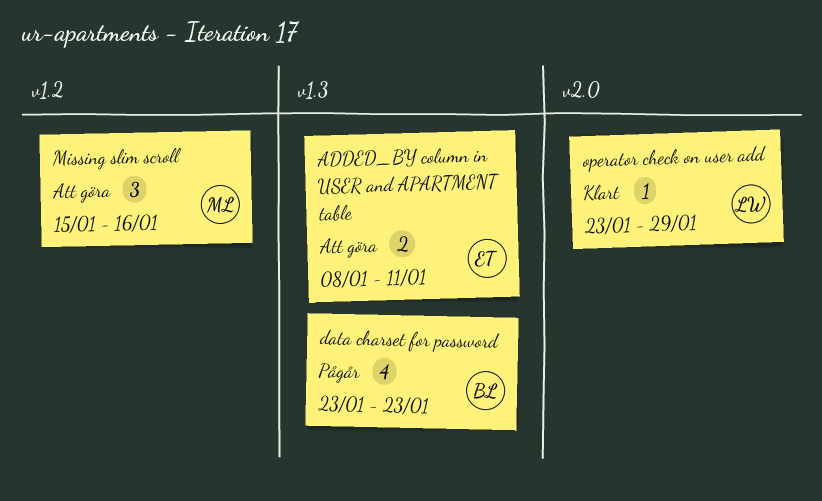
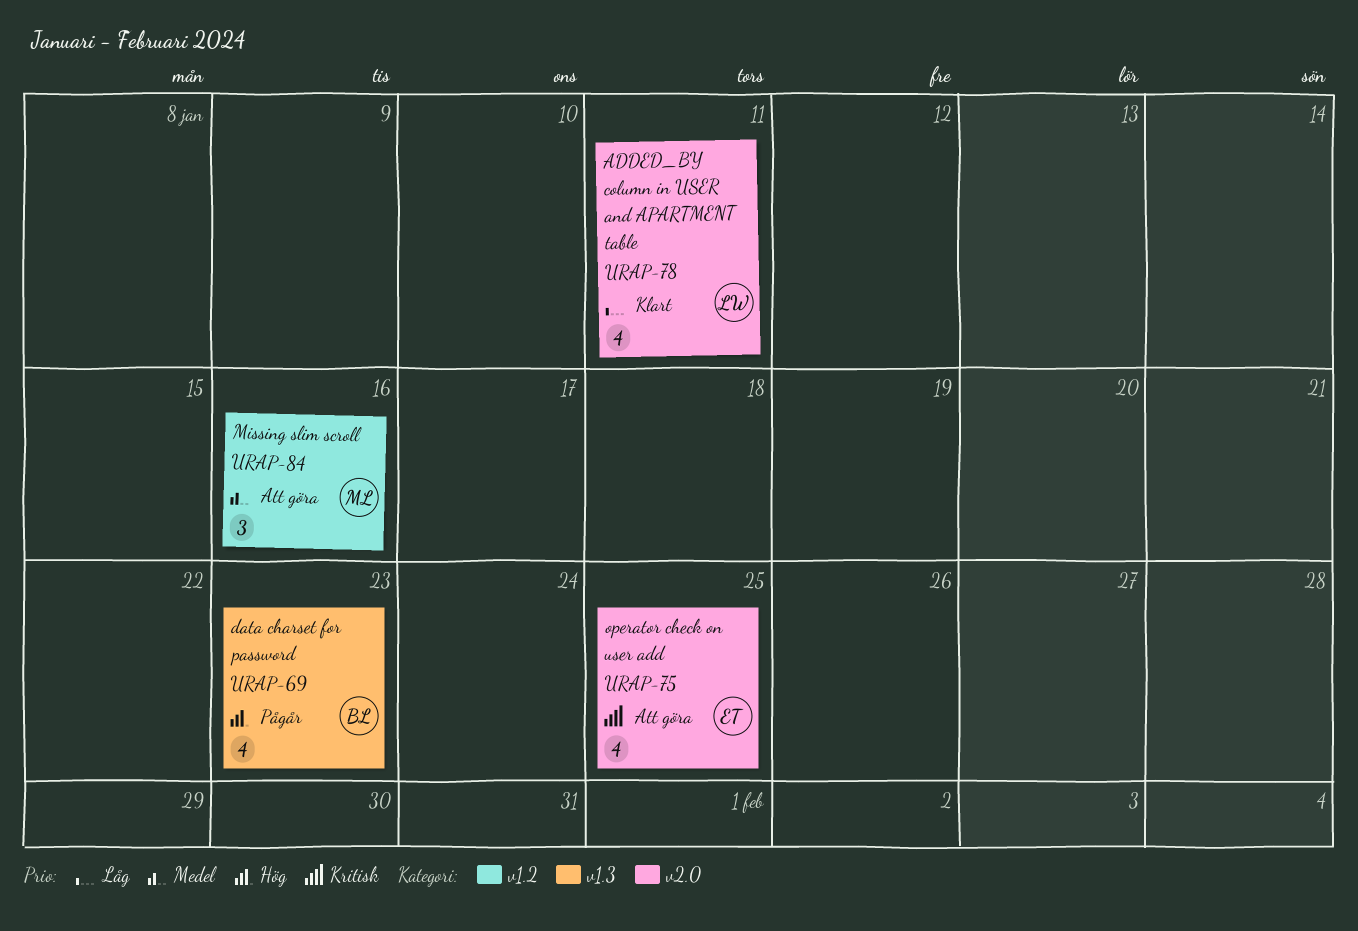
ADDED_BY column in USER and APARTMENT table, status: Att göra -> Klart
ADDED_BY column in USER and APARTMENT table, owner: ET -> LW
ADDED_BY column in USER and APARTMENT table, label: v1.3 -> v2.0
ADDED_BY column in USER and APARTMENT table, estimate: 2 -> 4
operator check on user add, status: Klart -> Att göra
operator check on user add, owner: LW -> ET
operator check on user add, estimate: 1 -> 4
operator check on user add, due: Jan 29 -> Jan 25

